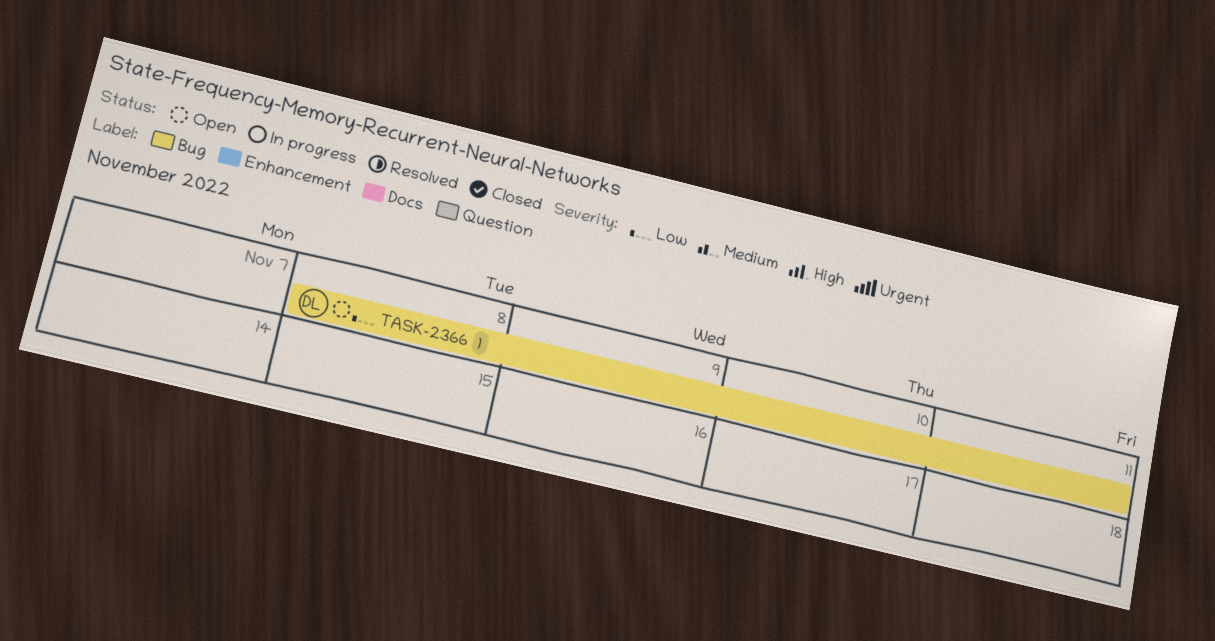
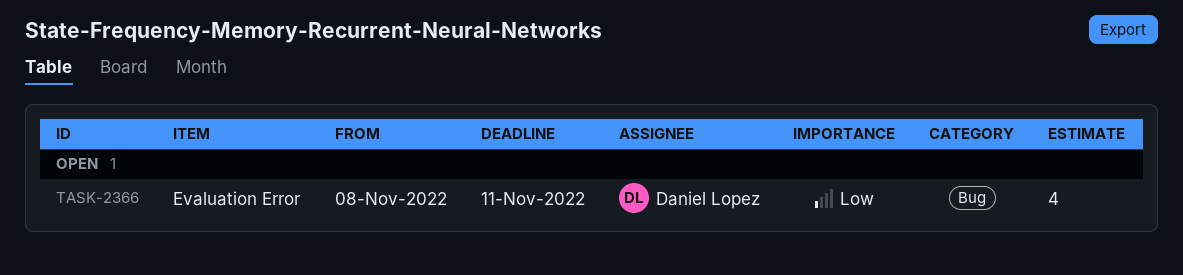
TASK-2366, estimate: 1 -> 4

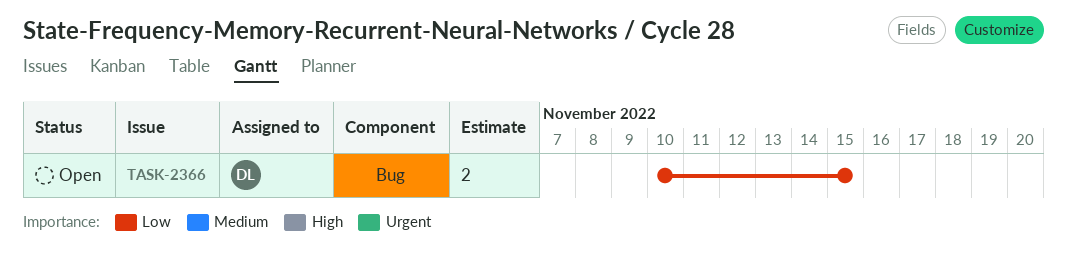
TASK-2366, estimate: 4 -> 2
TASK-2366, start: Nov 8 -> Nov 10
TASK-2366, due: Nov 11 -> Nov 15

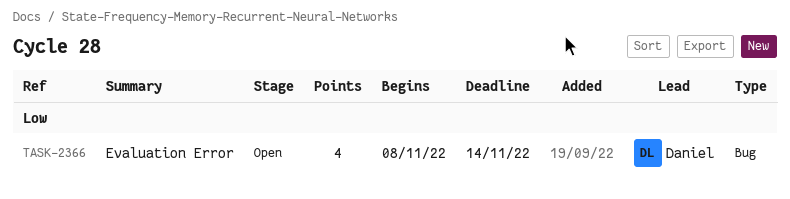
TASK-2366, estimate: 2 -> 4
TASK-2366, start: Nov 10 -> Nov 8
TASK-2366, due: Nov 15 -> Nov 14

